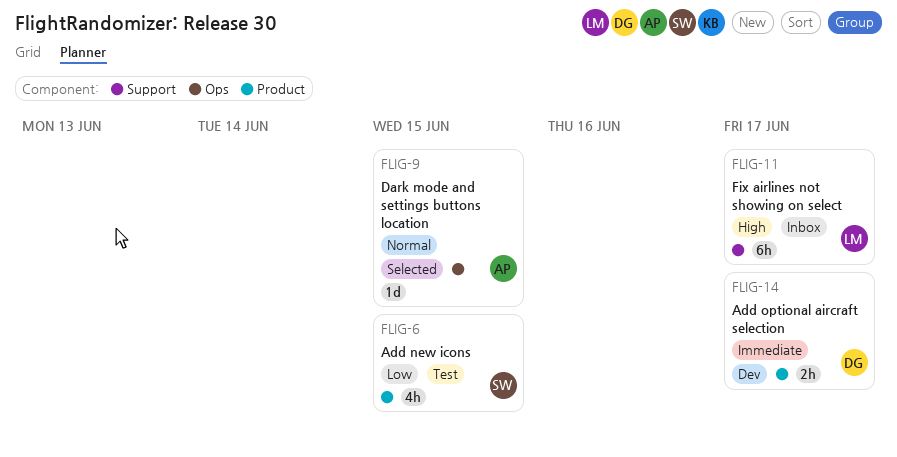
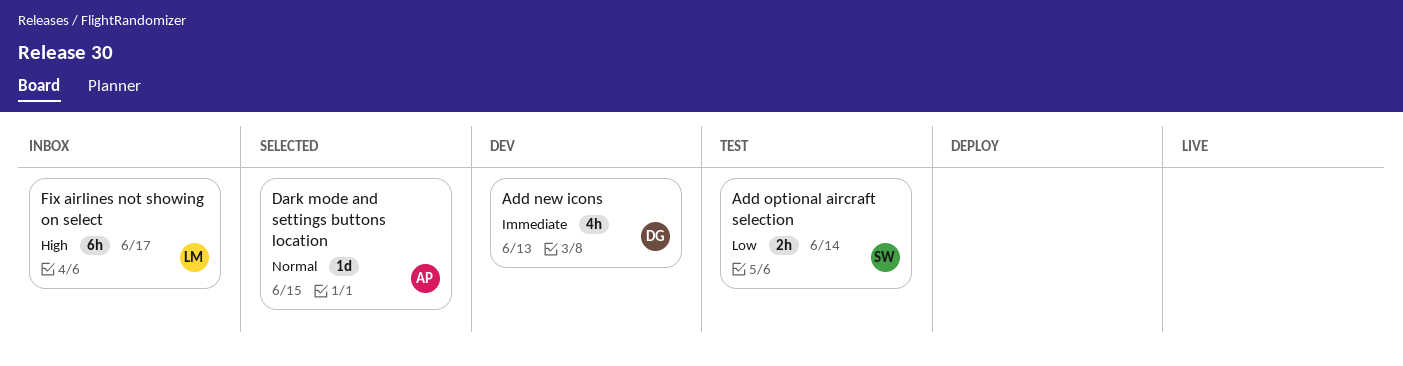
Add new icons, status: Test -> Dev
Add new icons, owner: SW -> DG
Add new icons, priority: Low -> Immediate
Add new icons, due: Jun 15 -> Jun 13
Add optional aircraft selection, status: Dev -> Test
Add optional aircraft selection, owner: DG -> SW
Add optional aircraft selection, priority: Immediate -> Low
Add optional aircraft selection, due: Jun 17 -> Jun 14

